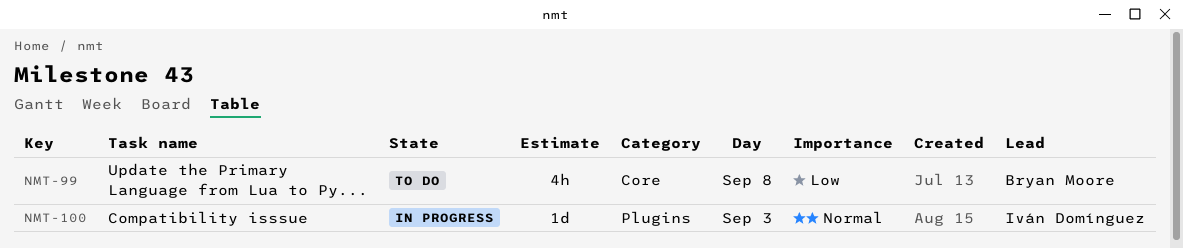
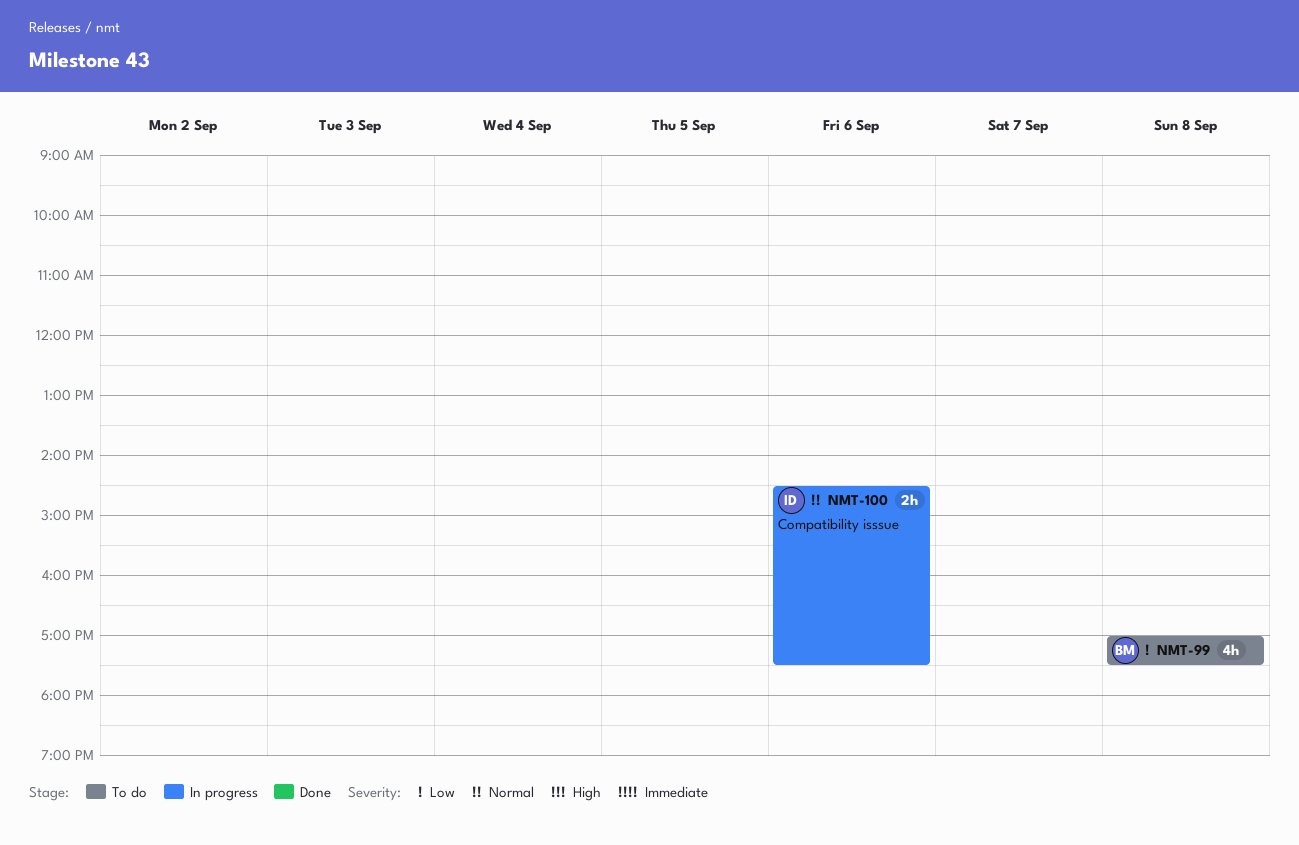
NMT-100, estimate: 1d -> 2h
NMT-100, day: Sep 3 -> Sep 6

